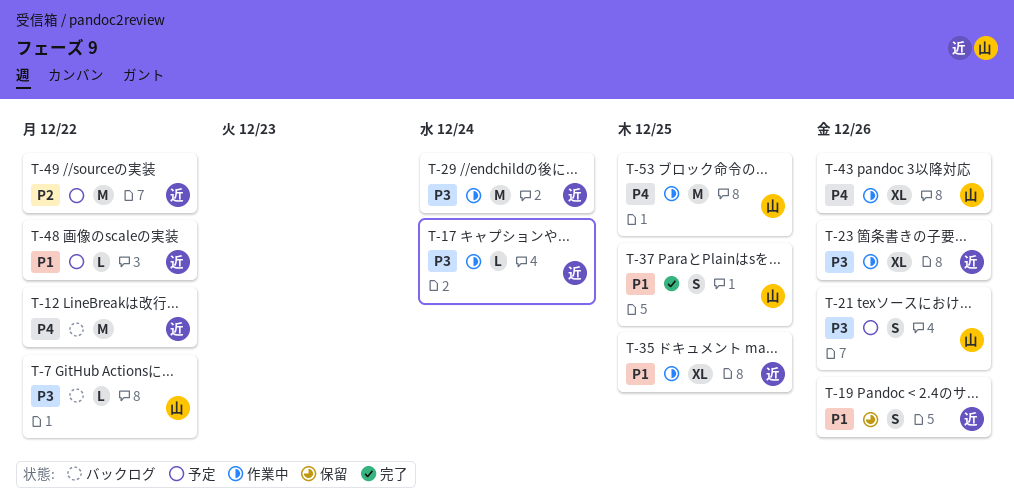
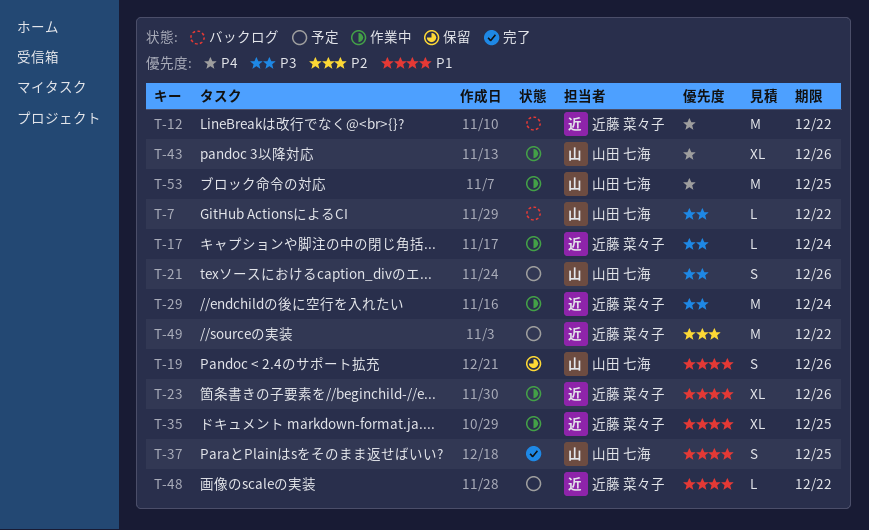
T-19, owner: 近藤 菜々子 -> 山田 七海
T-23, priority: P3 -> P1

